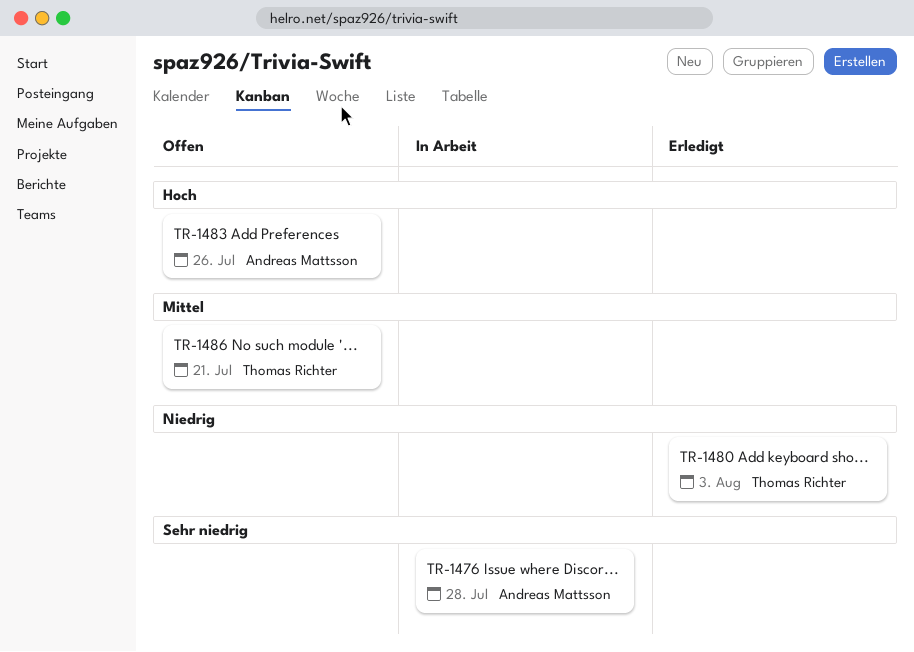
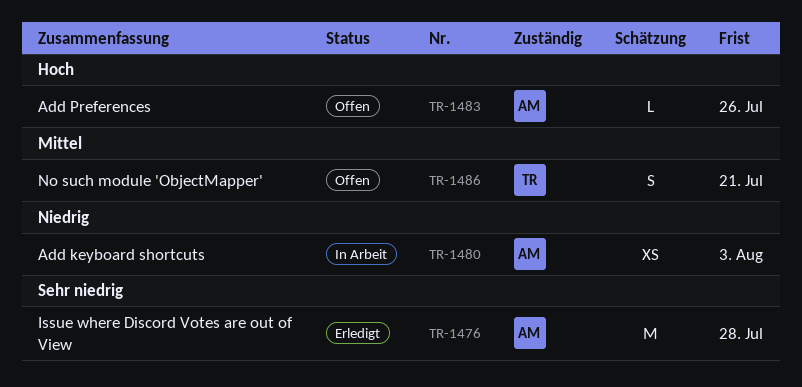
TR-1476, status: In Arbeit -> Erledigt
TR-1480, status: Erledigt -> In Arbeit
TR-1480, owner: Thomas Richter -> Andreas Mattsson

